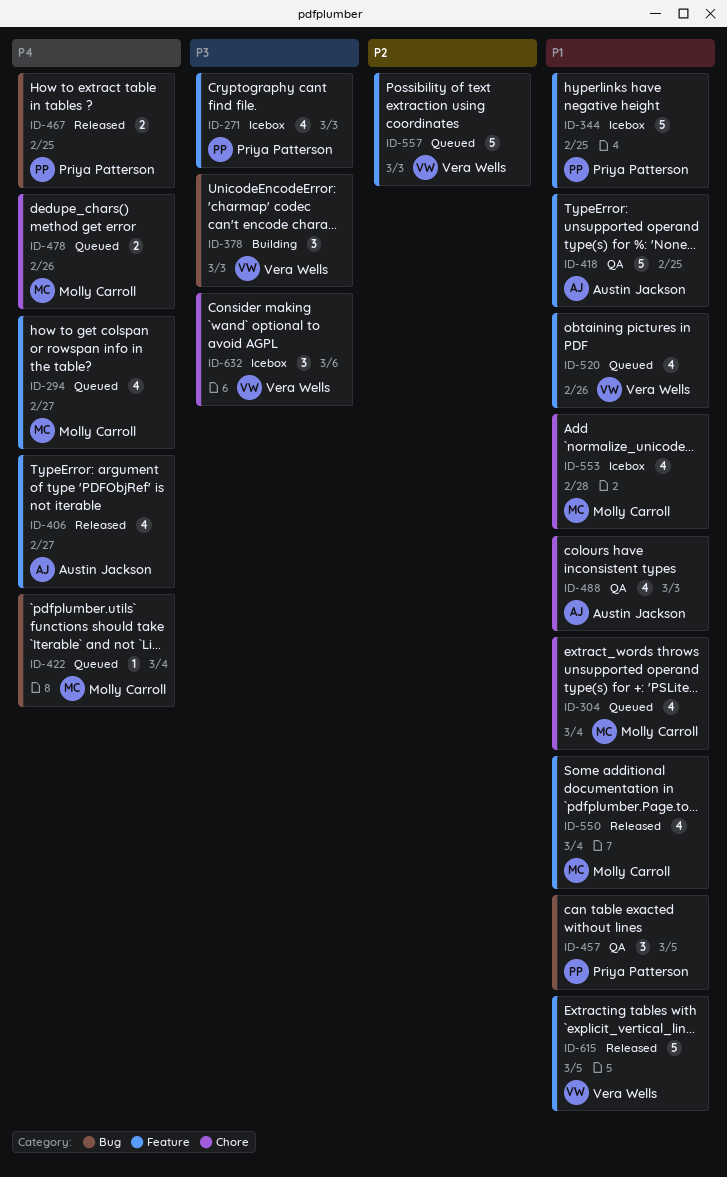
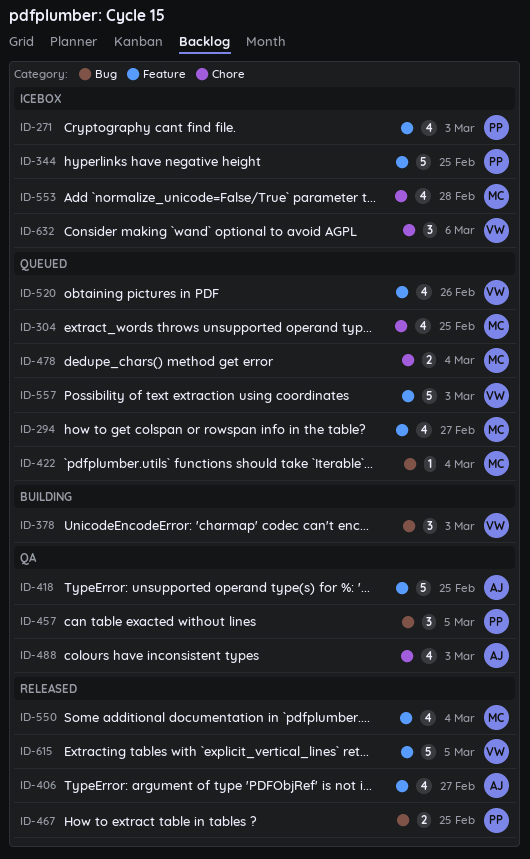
ID-304, due: Mar 4 -> Feb 25
ID-478, due: Feb 26 -> Mar 4

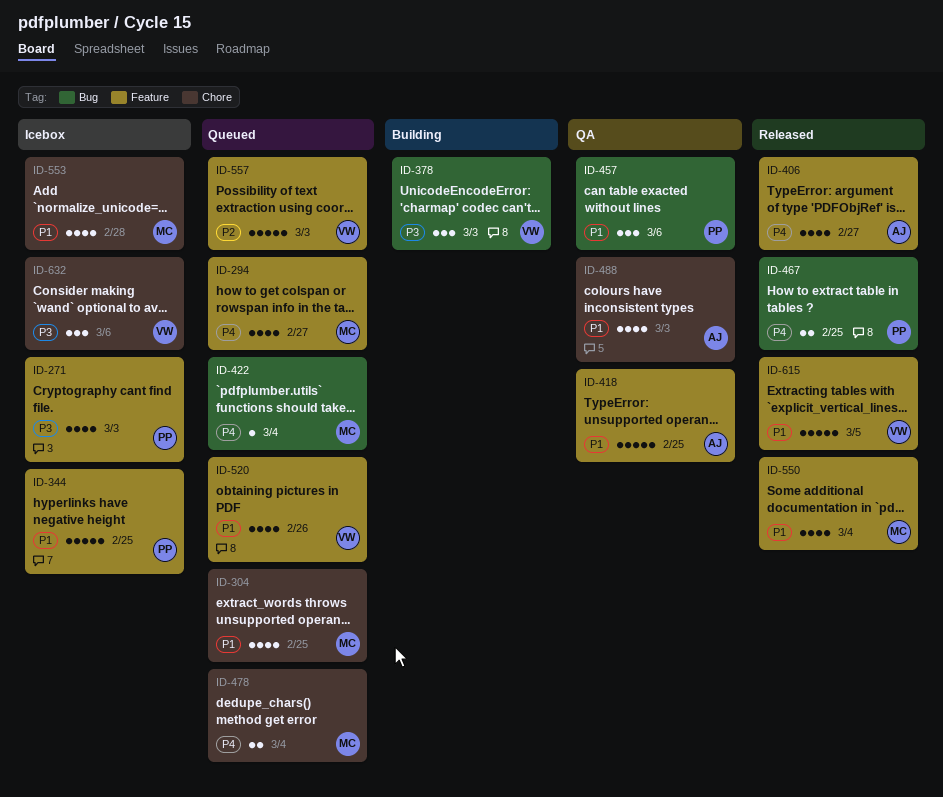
ID-457, due: Mar 5 -> Mar 6

